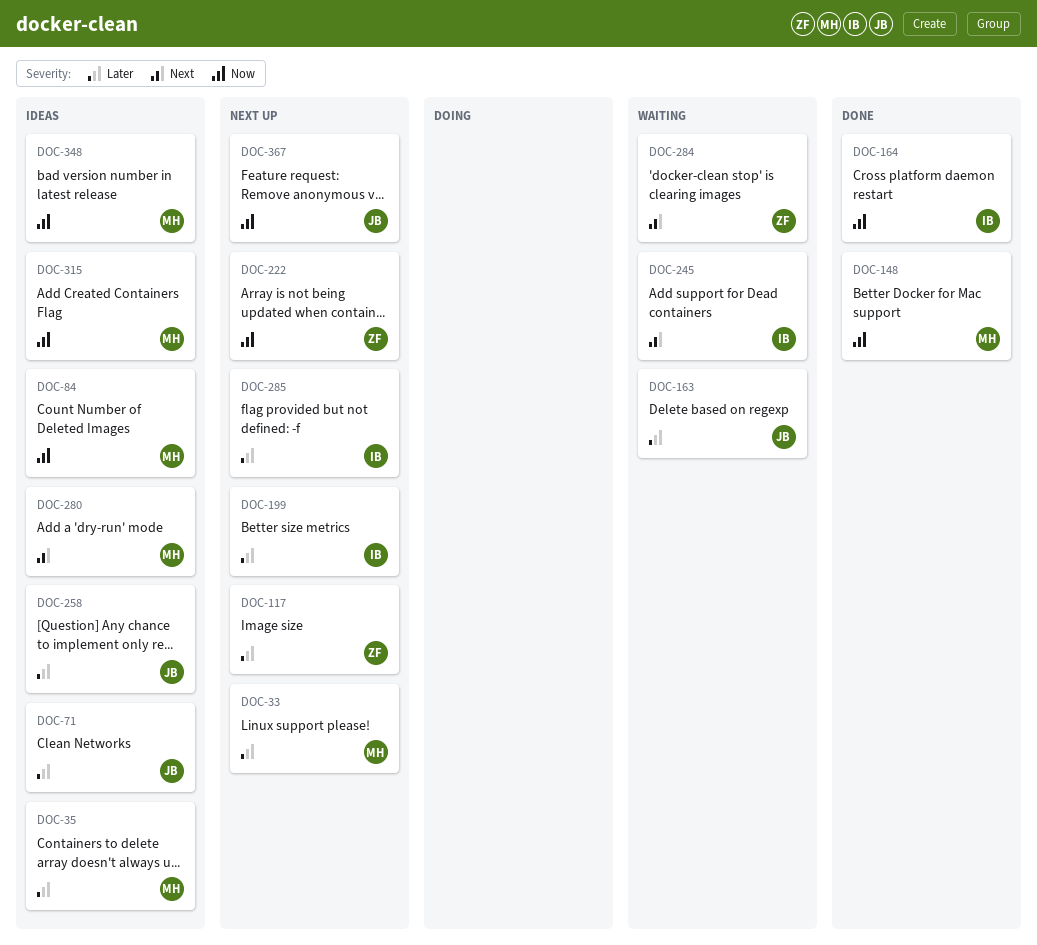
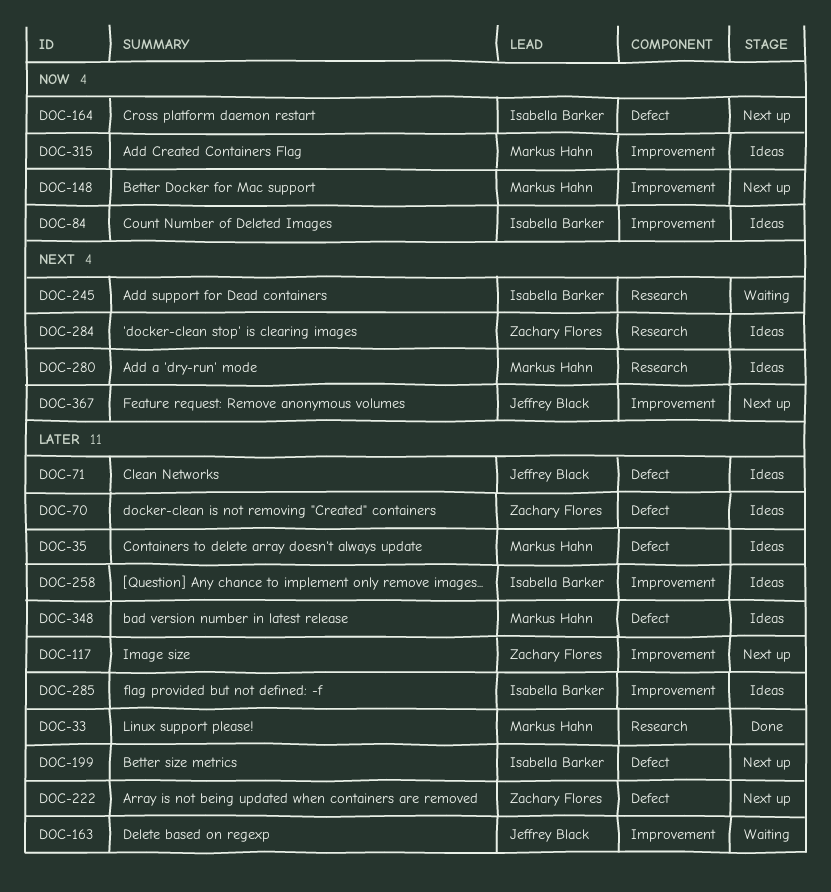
DOC-33, status: Next up -> Done
DOC-70: none -> present
DOC-84, owner: Markus Hahn -> Isabella Barker
DOC-148, status: Done -> Next up
DOC-164, status: Done -> Next up
DOC-222, priority: Now -> Later
DOC-258, owner: Jeffrey Black -> Isabella Barker
DOC-284, status: Waiting -> Ideas
DOC-285, status: Next up -> Ideas
DOC-348, priority: Now -> Later
DOC-367, priority: Now -> Next

